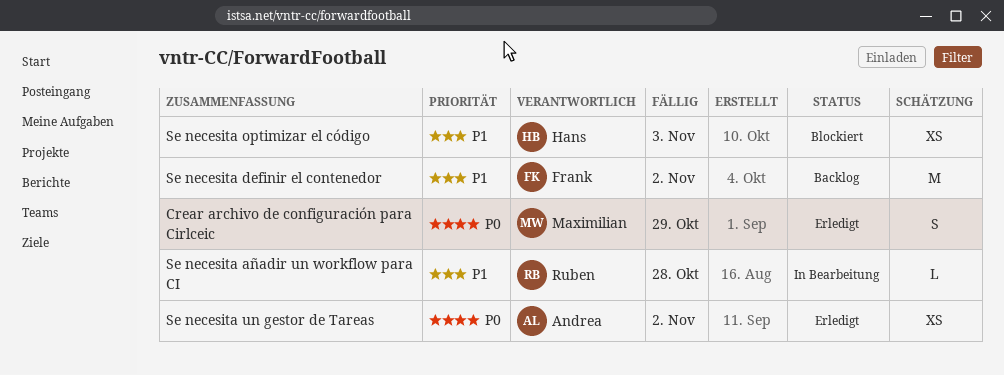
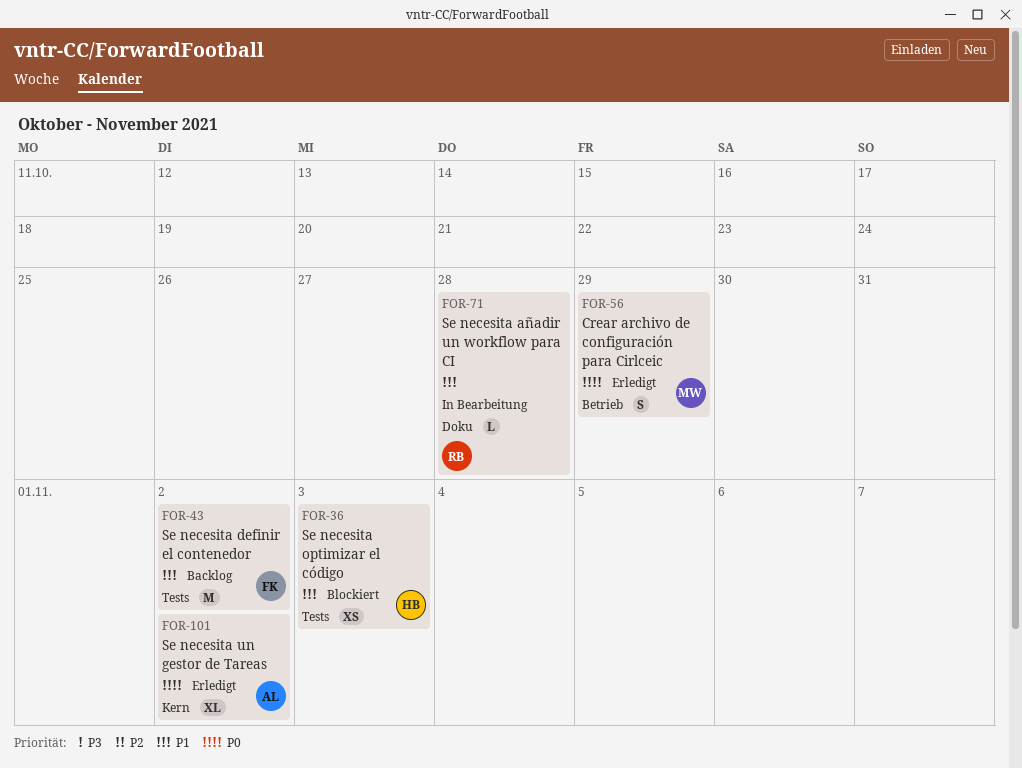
Se necesita un gestor de Tareas, estimate: XS -> XL

